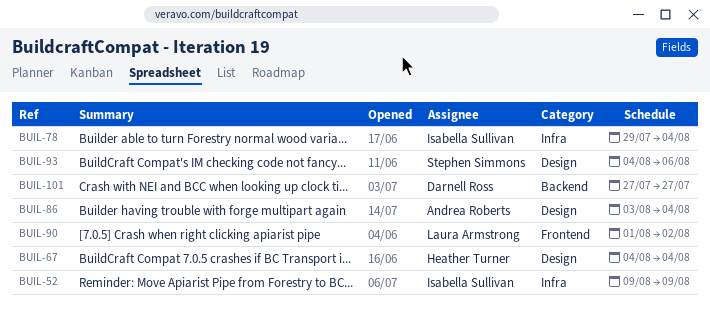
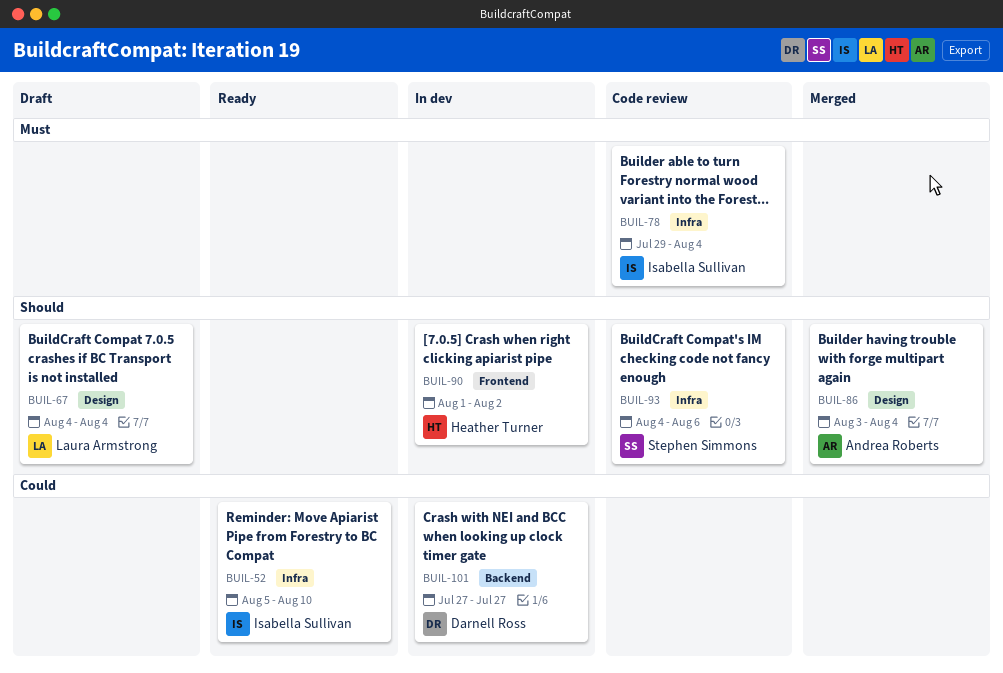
BUIL-52, start: Aug 9 -> Aug 5
BUIL-52, due: Aug 9 -> Aug 10
BUIL-67, owner: Heather Turner -> Laura Armstrong
BUIL-90, owner: Laura Armstrong -> Heather Turner
BUIL-93, label: Design -> Infra

